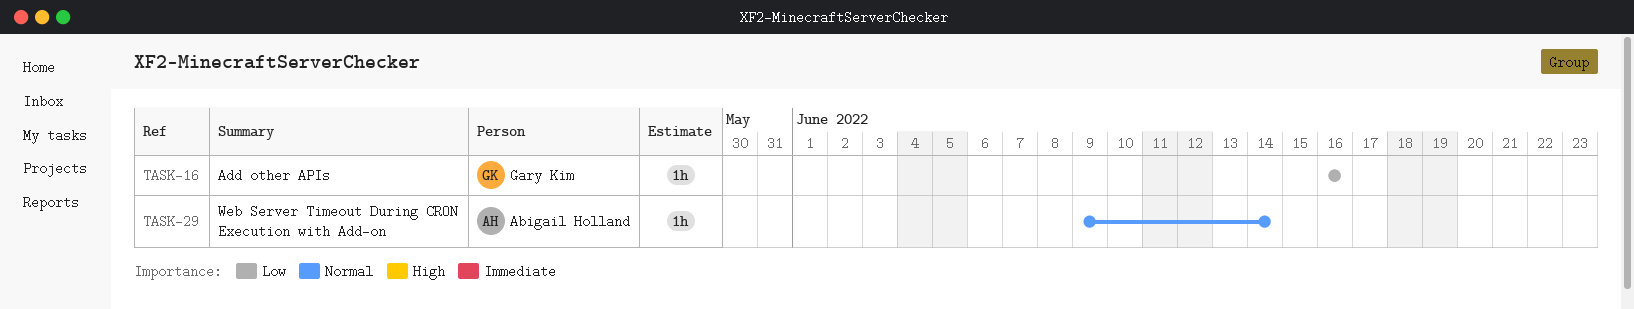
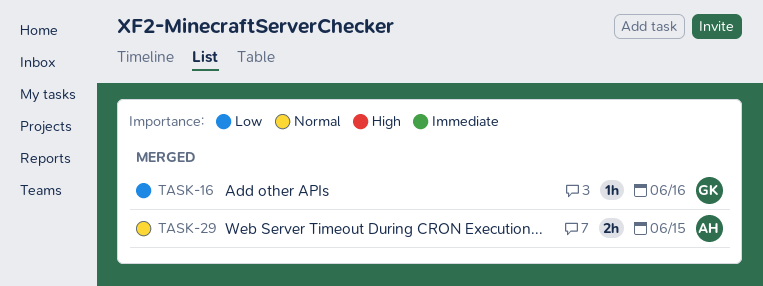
TASK-29, estimate: 1h -> 2h
TASK-29, due: Jun 14 -> Jun 15

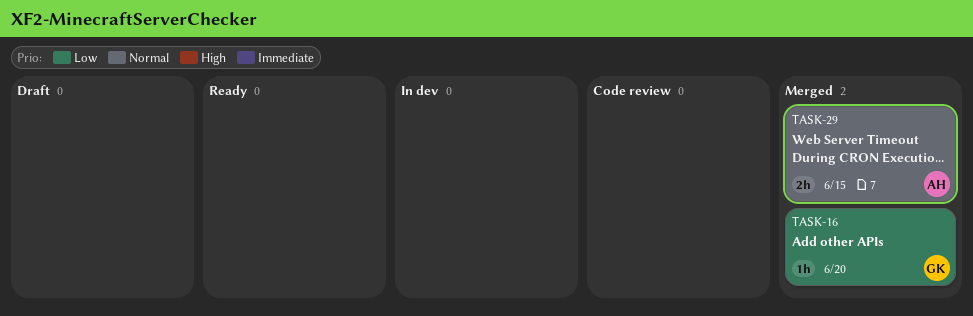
TASK-16, due: Jun 16 -> Jun 20

